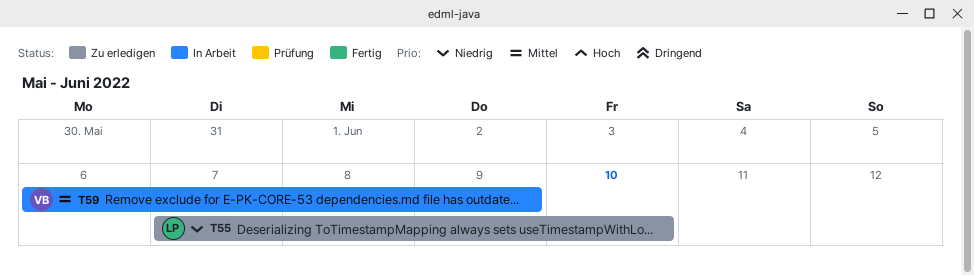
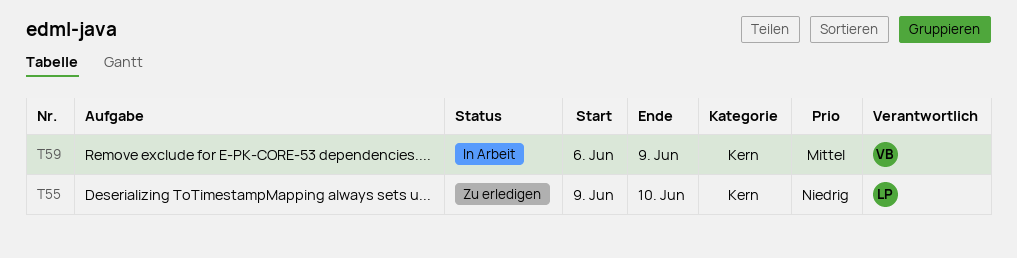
T55, start: Jun 7 -> Jun 9

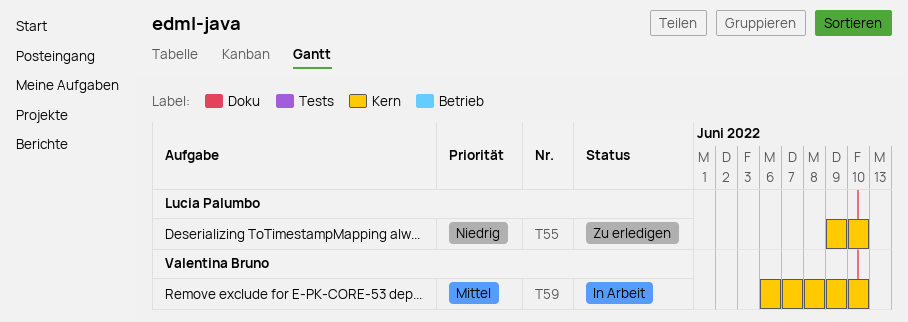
T59, due: Jun 9 -> Jun 10

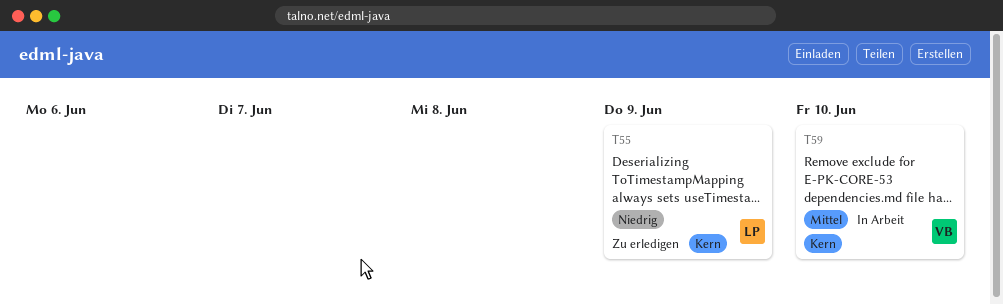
T55, due: Jun 10 -> Jun 9

